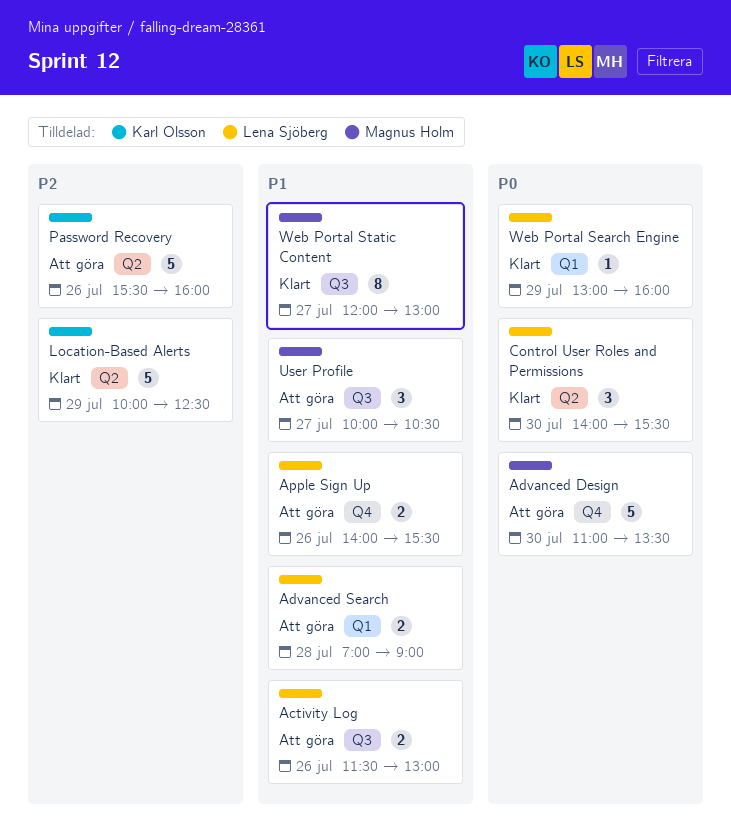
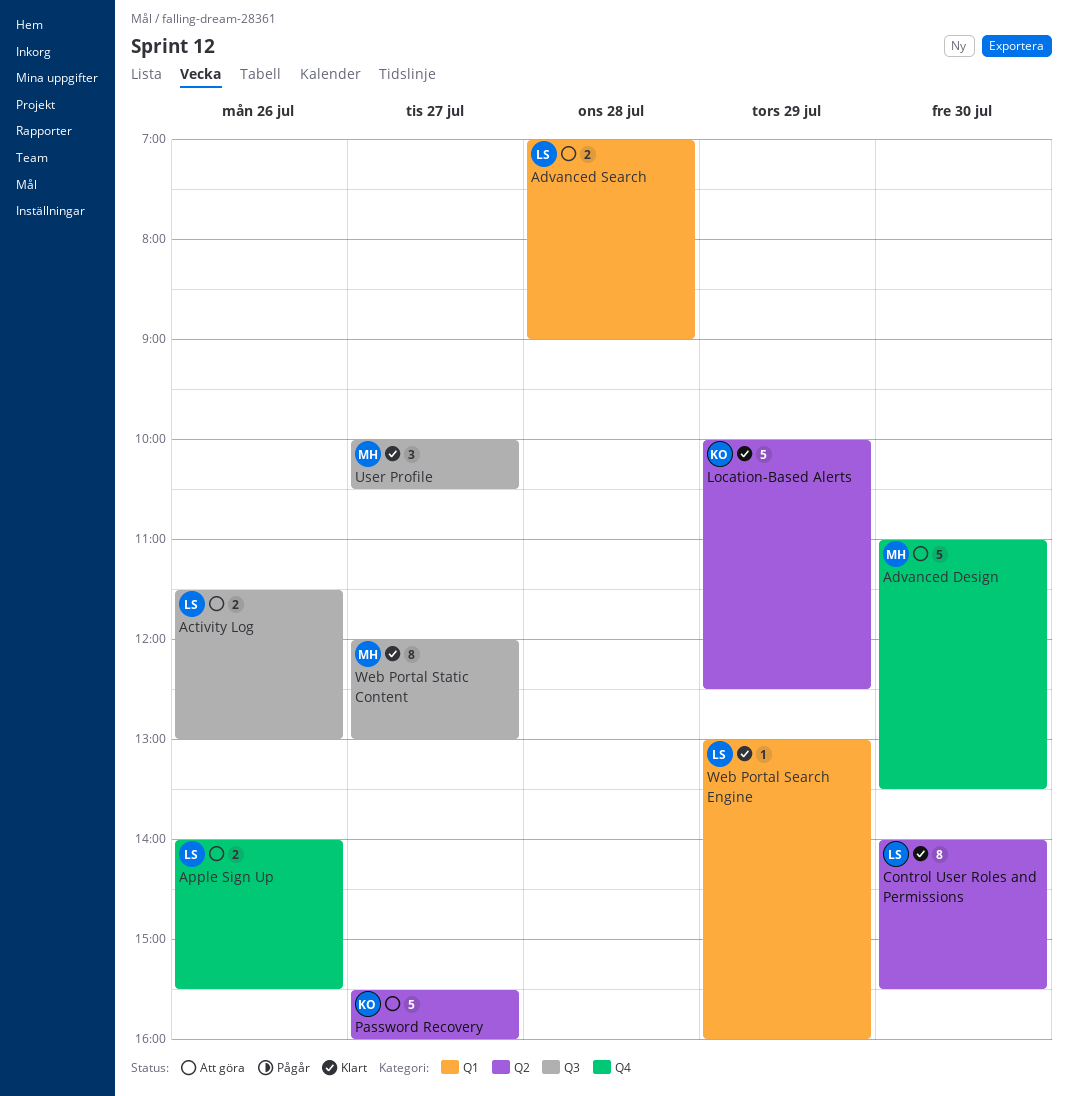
Control User Roles and Permissions, estimate: 3 -> 8
Password Recovery, day: Jul 26 -> Jul 27
User Profile, status: Att göra -> Klart

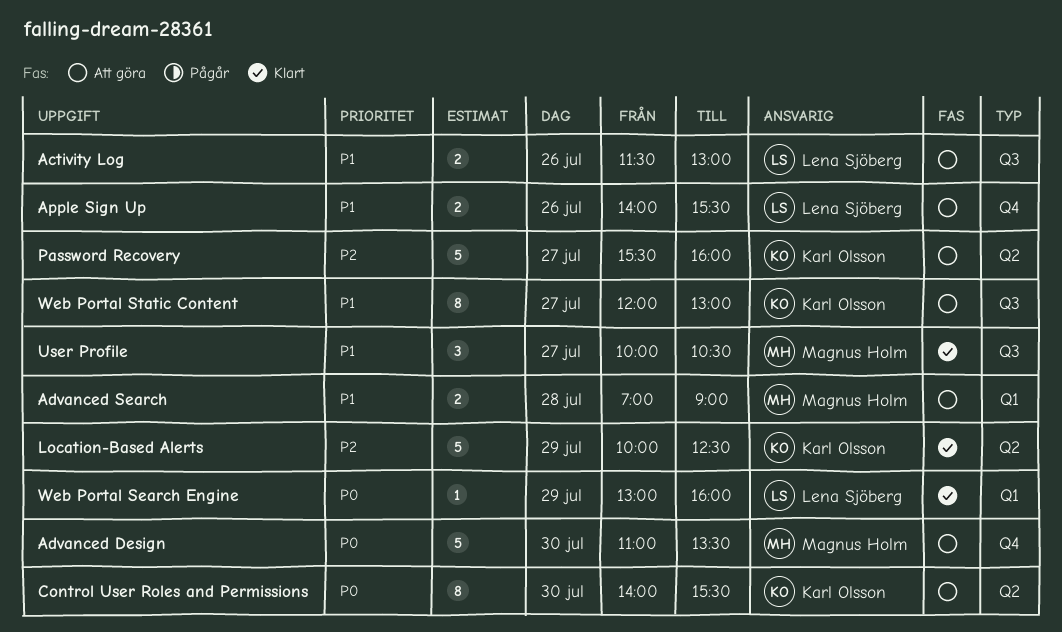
Advanced Search, owner: Lena Sjöberg -> Magnus Holm
Control User Roles and Permissions, status: Klart -> Att göra
Control User Roles and Permissions, owner: Lena Sjöberg -> Karl Olsson
Web Portal Static Content, status: Klart -> Att göra
Web Portal Static Content, owner: Magnus Holm -> Karl Olsson

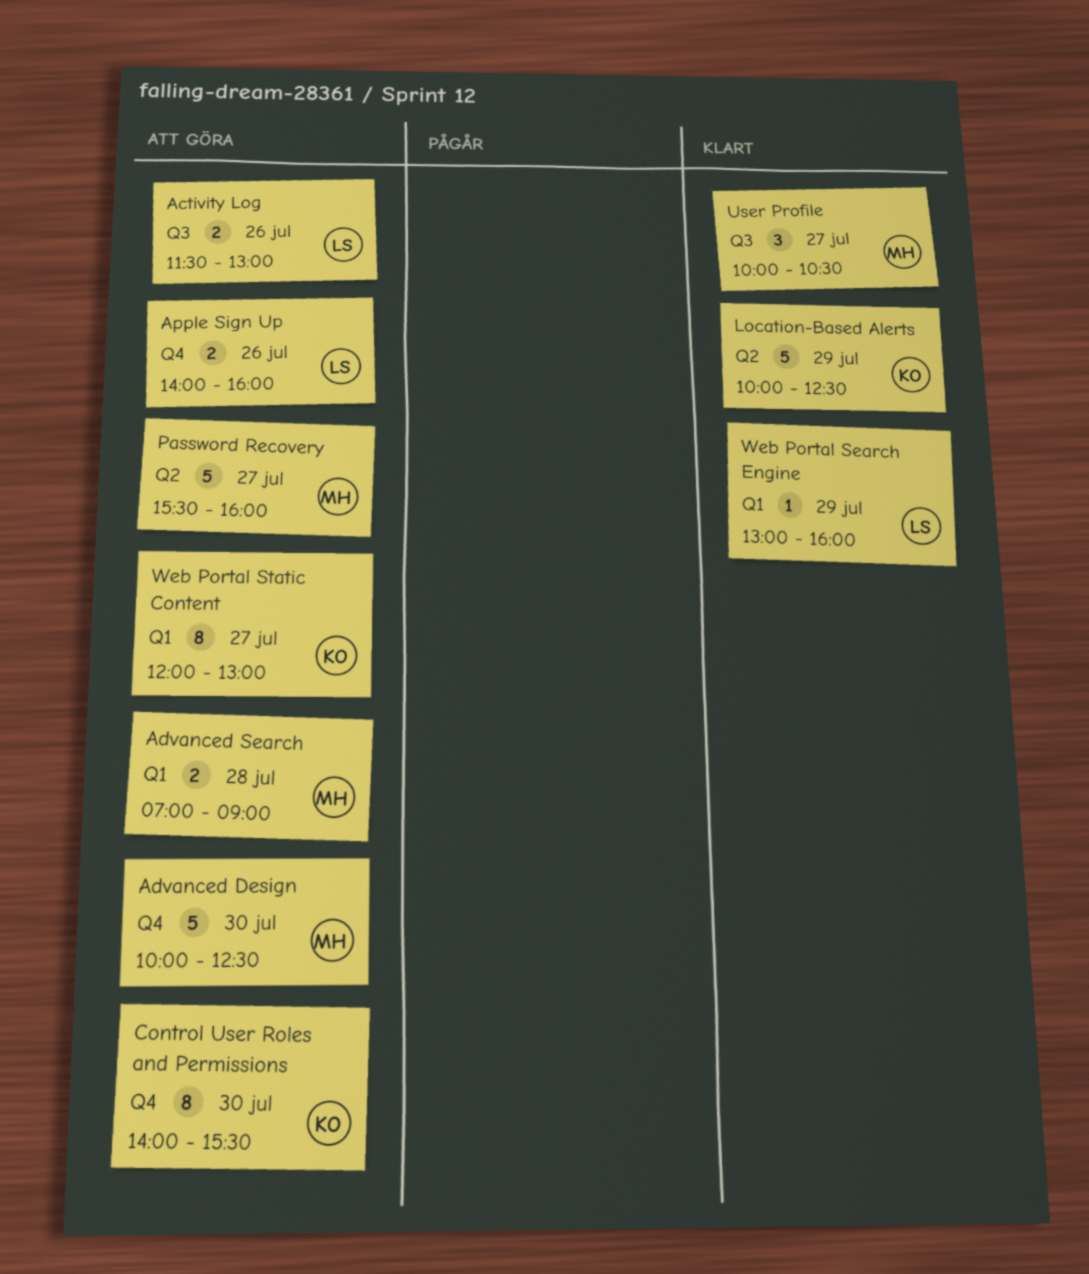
Advanced Design, begins: 11:00 -> 10:00
Advanced Design, ends: 13:30 -> 12:30
Apple Sign Up, ends: 15:30 -> 16:00
Control User Roles and Permissions, label: Q2 -> Q4
Password Recovery, owner: Karl Olsson -> Magnus Holm
Web Portal Static Content, label: Q3 -> Q1

